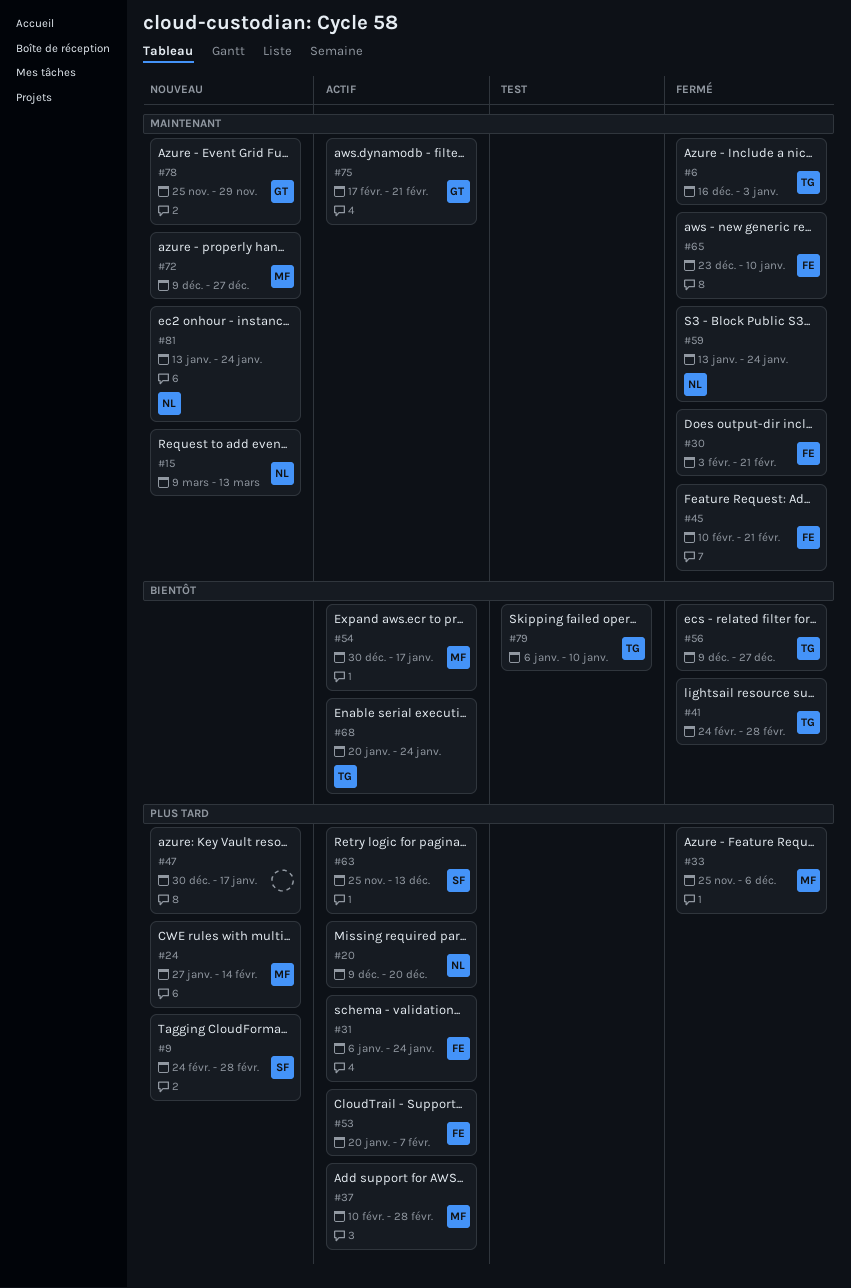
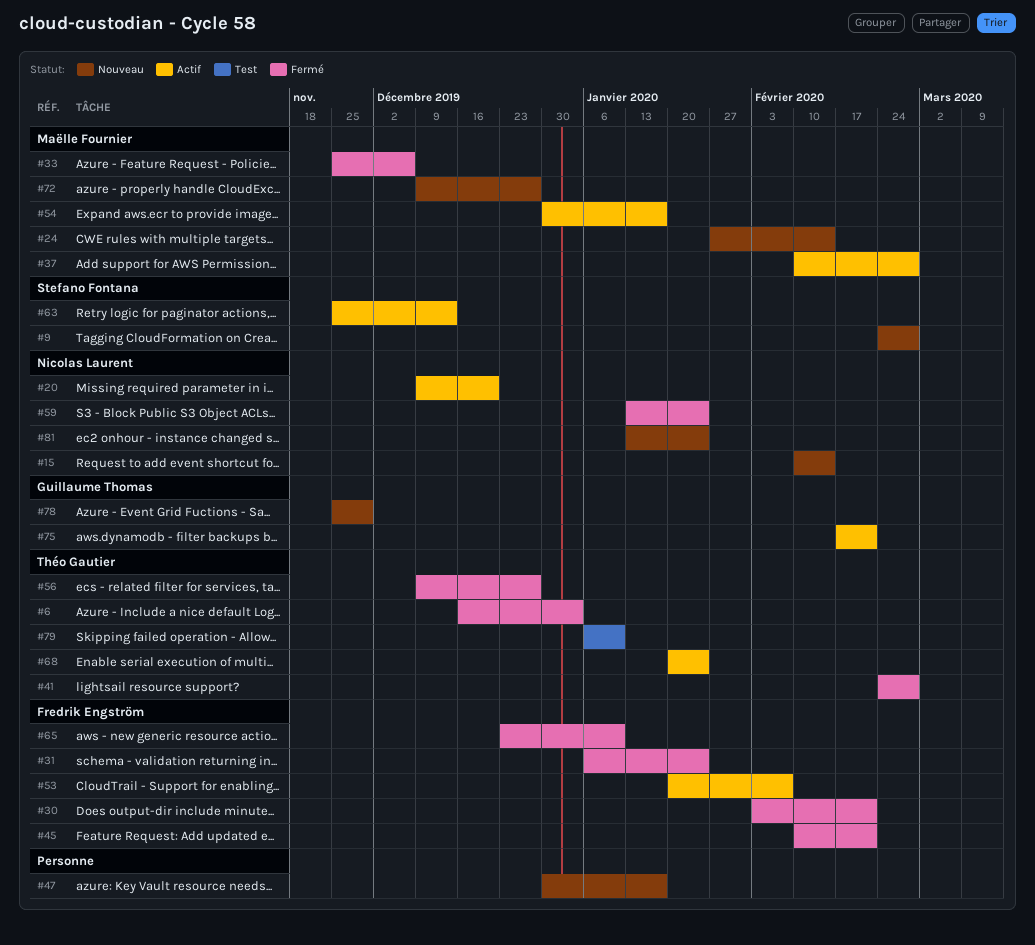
#15, start: Mar 9 -> Feb 10
#15, due: Mar 13 -> Feb 14
#31, status: Actif -> Fermé

